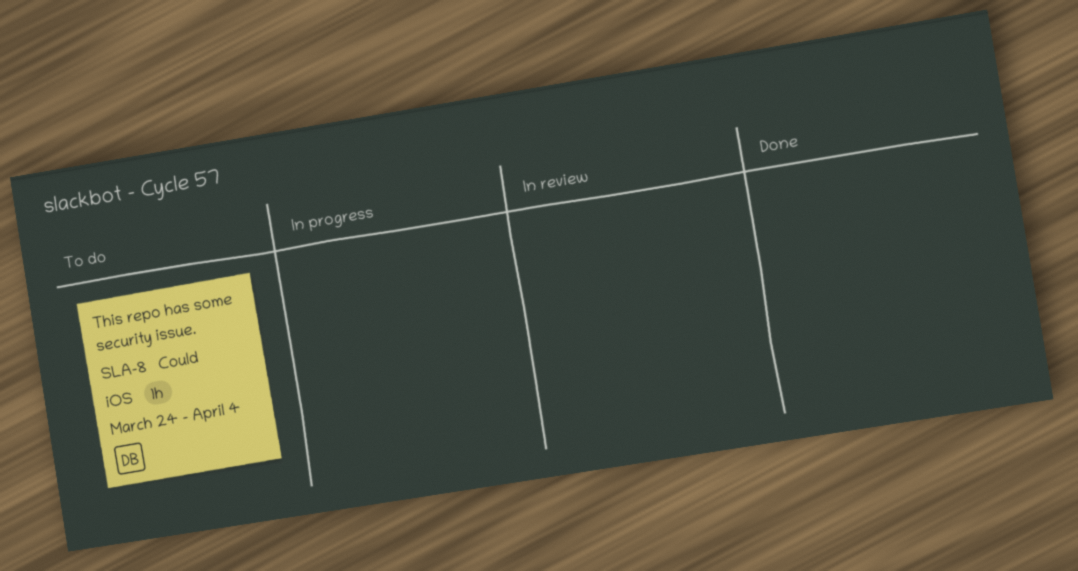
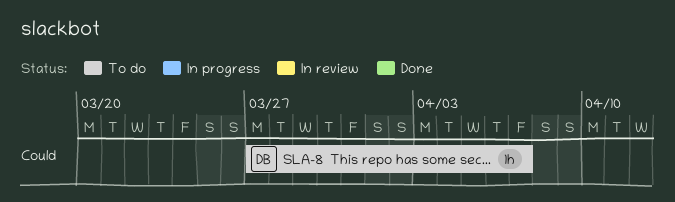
SLA-8, start: Mar 24 -> Mar 27
SLA-8, due: Apr 4 -> Apr 7

